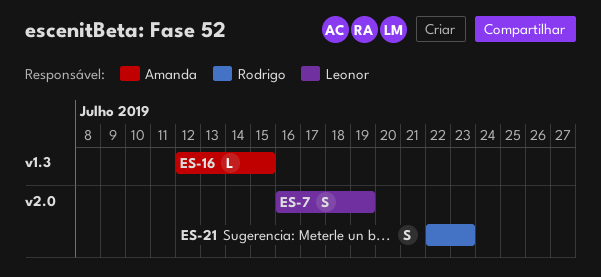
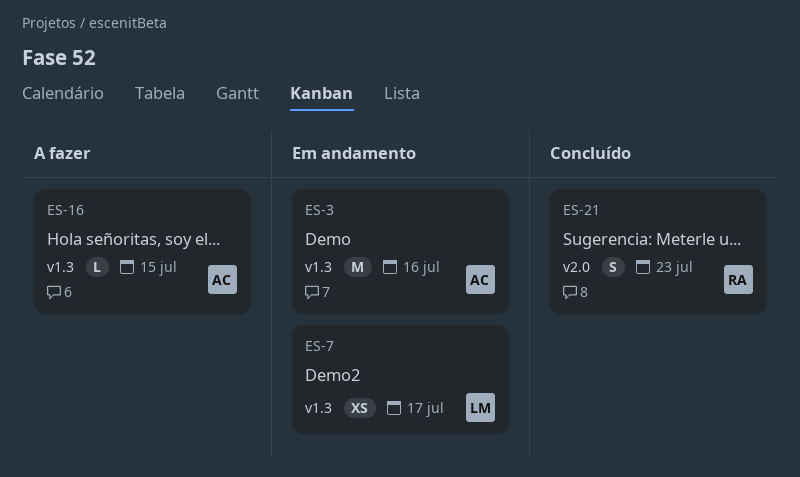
ES-3: none -> present
ES-7, label: v2.0 -> v1.3
ES-7, estimate: S -> XS
ES-7, due: Jul 19 -> Jul 17

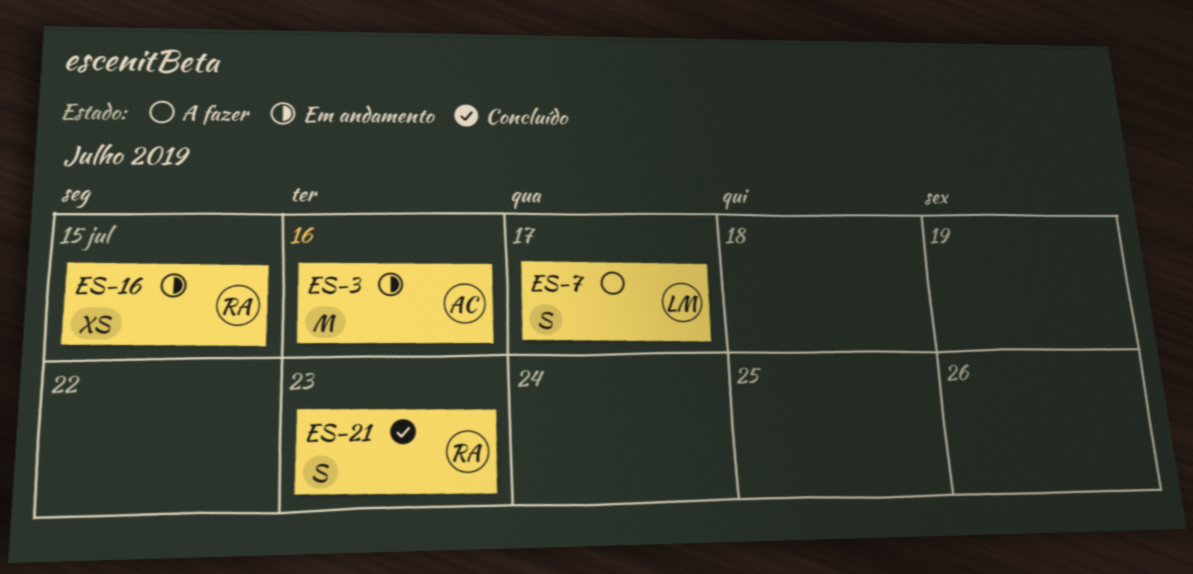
ES-7, status: Em andamento -> A fazer
ES-7, estimate: XS -> S
ES-16, status: A fazer -> Em andamento
ES-16, owner: AC -> RA
ES-16, estimate: L -> XS

